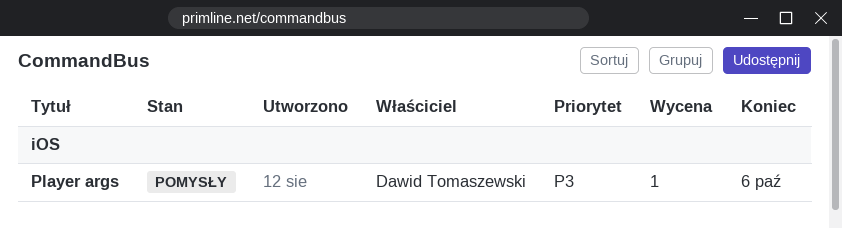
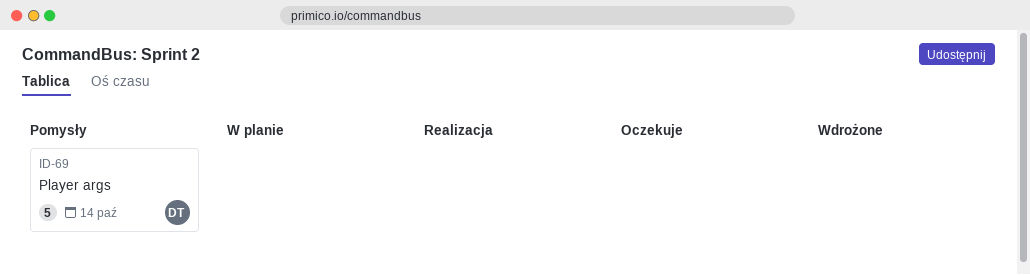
Player args, estimate: 1 -> 5
Player args, due: Oct 6 -> Oct 14

